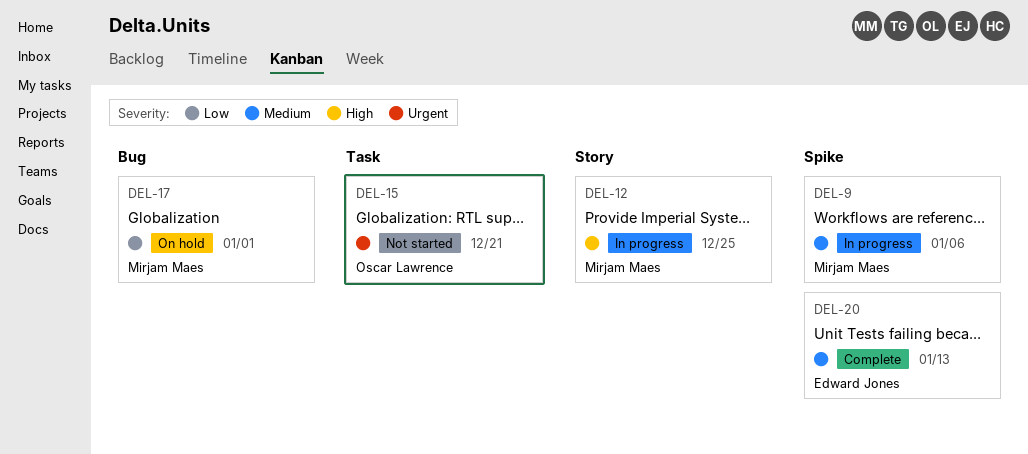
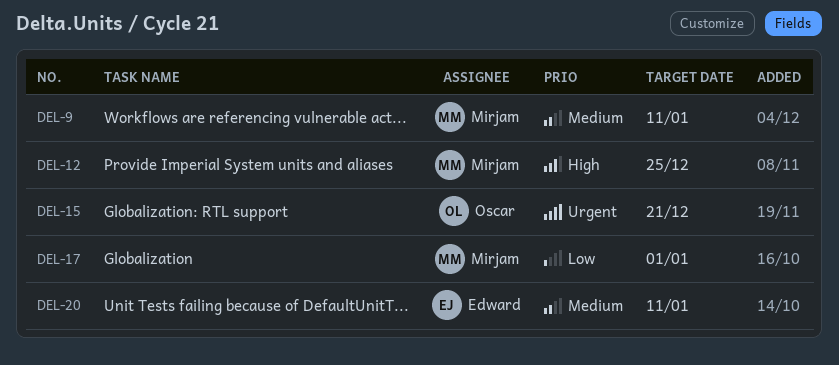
DEL-9, due: Jan 6 -> Jan 11
DEL-20, due: Jan 13 -> Jan 11

